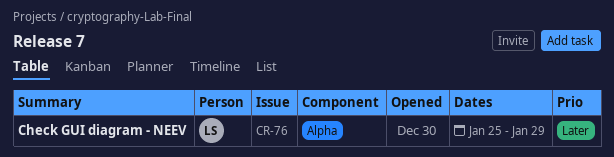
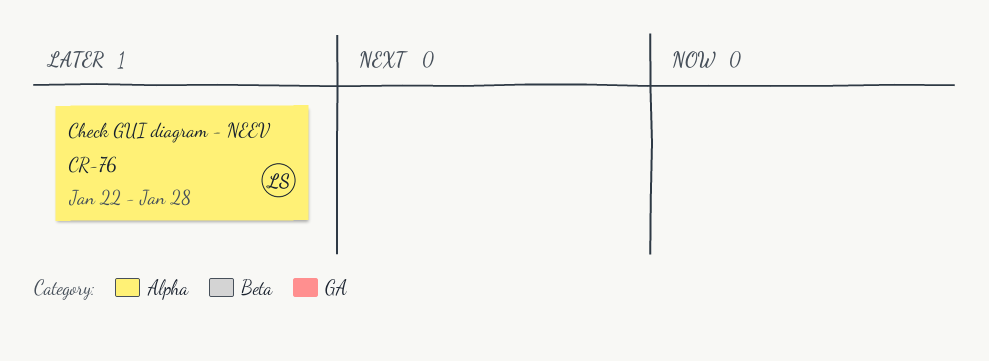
CR-76, start: Jan 25 -> Jan 22
CR-76, due: Jan 29 -> Jan 28

